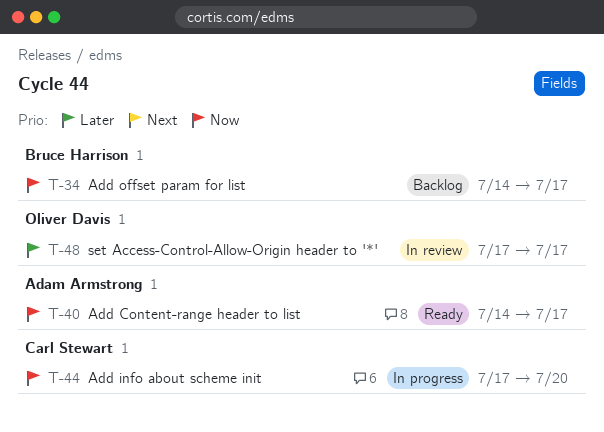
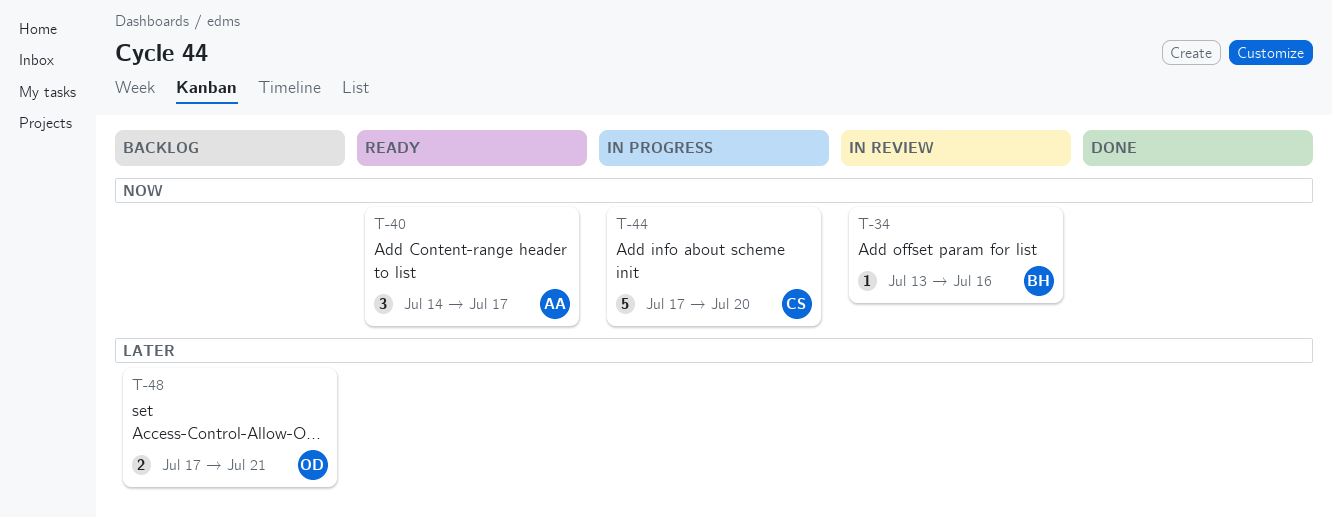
T-34, status: Backlog -> In review
T-34, start: Jul 14 -> Jul 13
T-34, due: Jul 17 -> Jul 16
T-48, status: In review -> Backlog
T-48, due: Jul 17 -> Jul 21

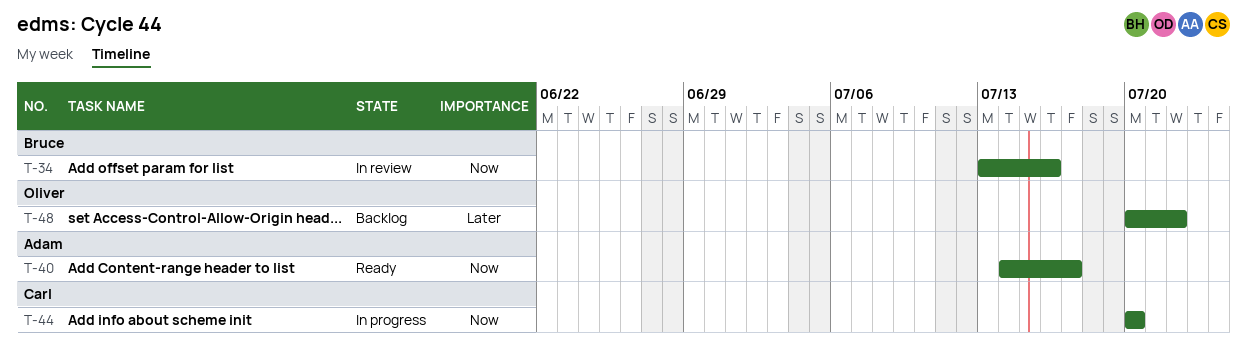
T-44, start: Jul 17 -> Jul 20
T-48, start: Jul 17 -> Jul 20
T-48, due: Jul 21 -> Jul 22

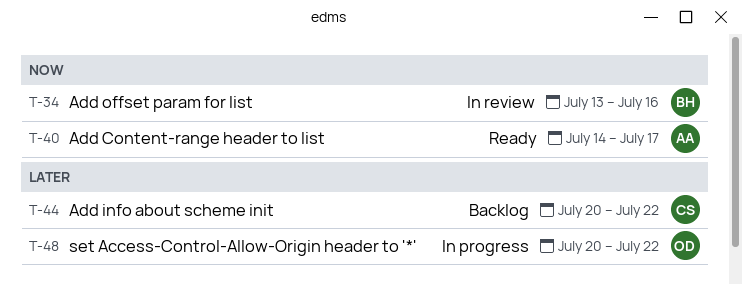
T-44, status: In progress -> Backlog
T-44, priority: Now -> Later
T-44, due: Jul 20 -> Jul 22
T-48, status: Backlog -> In progress

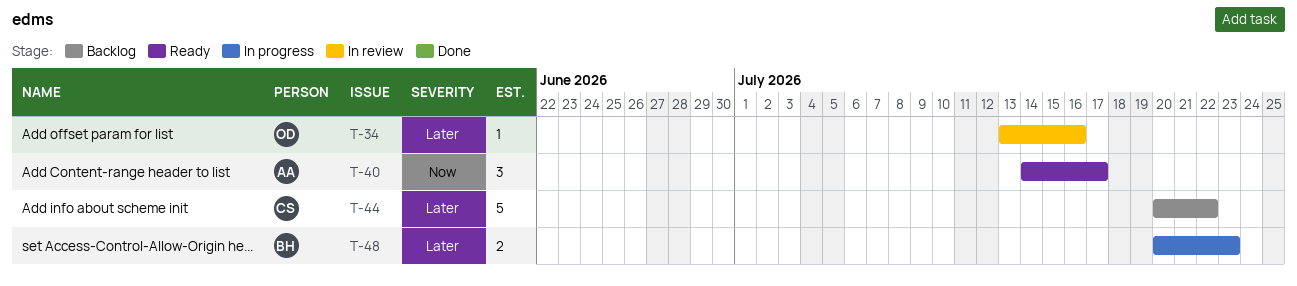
T-34, owner: BH -> OD
T-34, priority: Now -> Later
T-48, owner: OD -> BH
T-48, due: Jul 22 -> Jul 23

